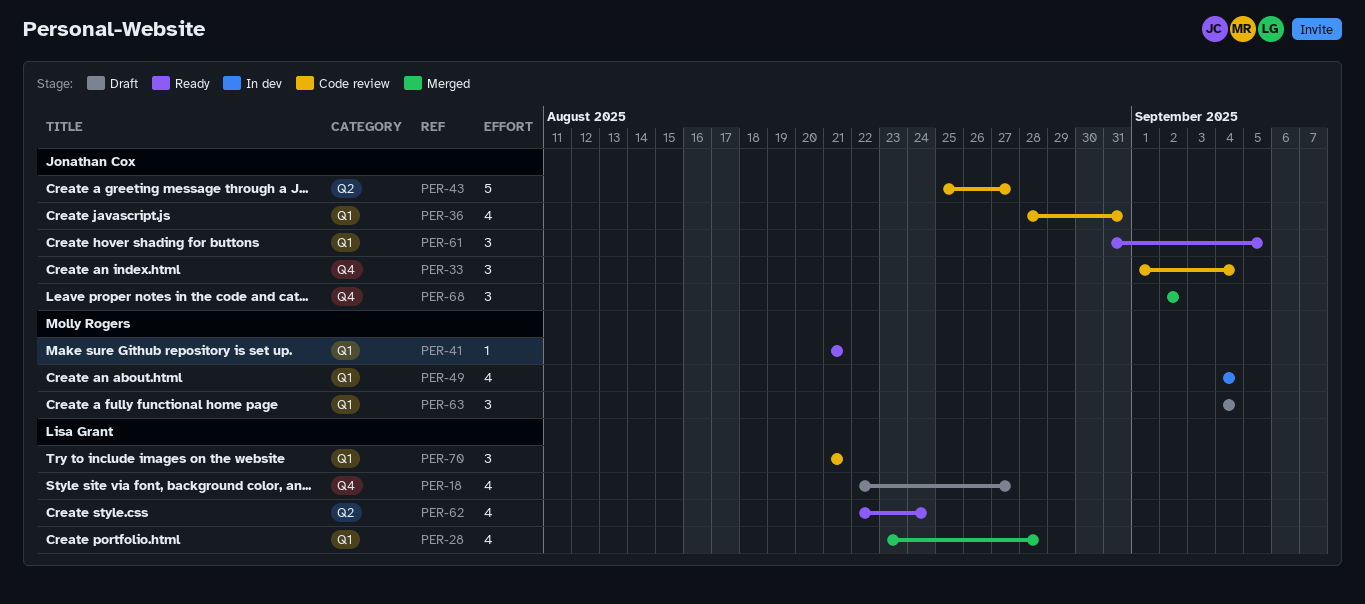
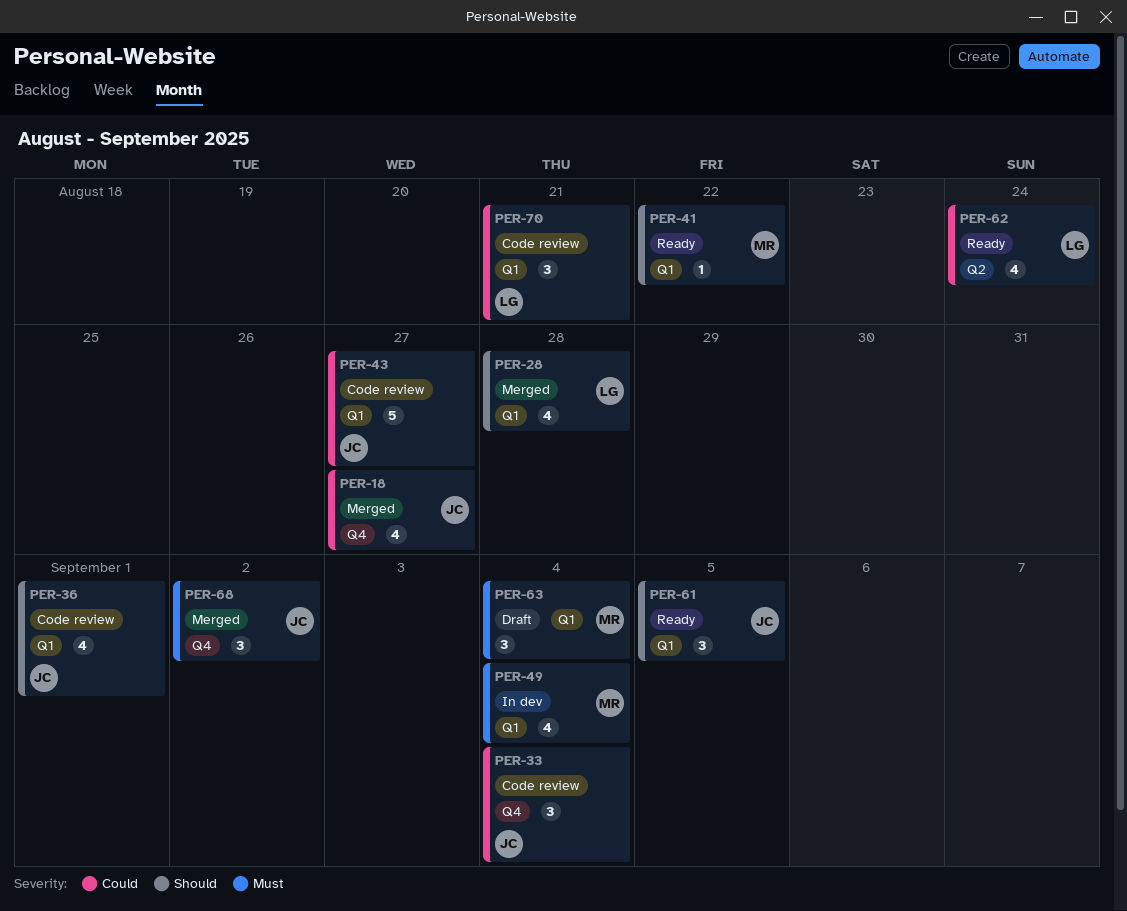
PER-18, status: Draft -> Merged
PER-18, owner: Lisa Grant -> Jonathan Cox
PER-36, due: Aug 31 -> Sep 1
PER-41, due: Aug 21 -> Aug 22
PER-43, label: Q2 -> Q1

